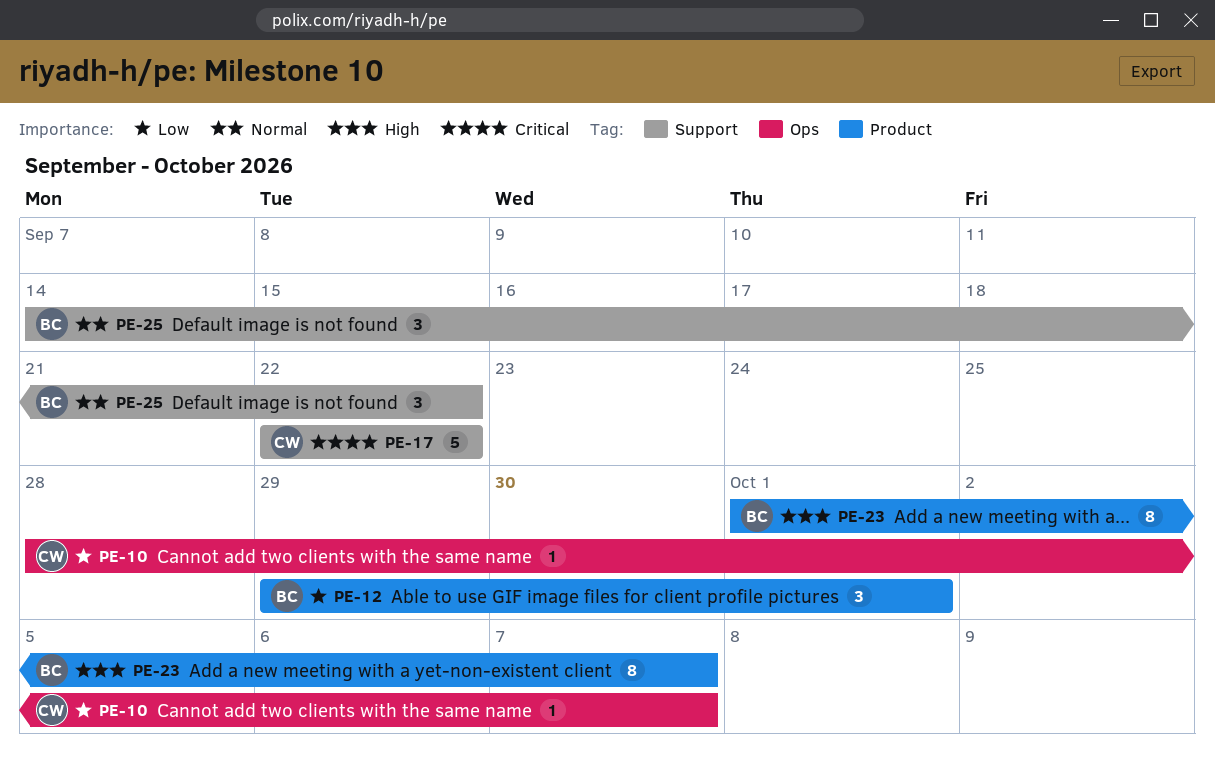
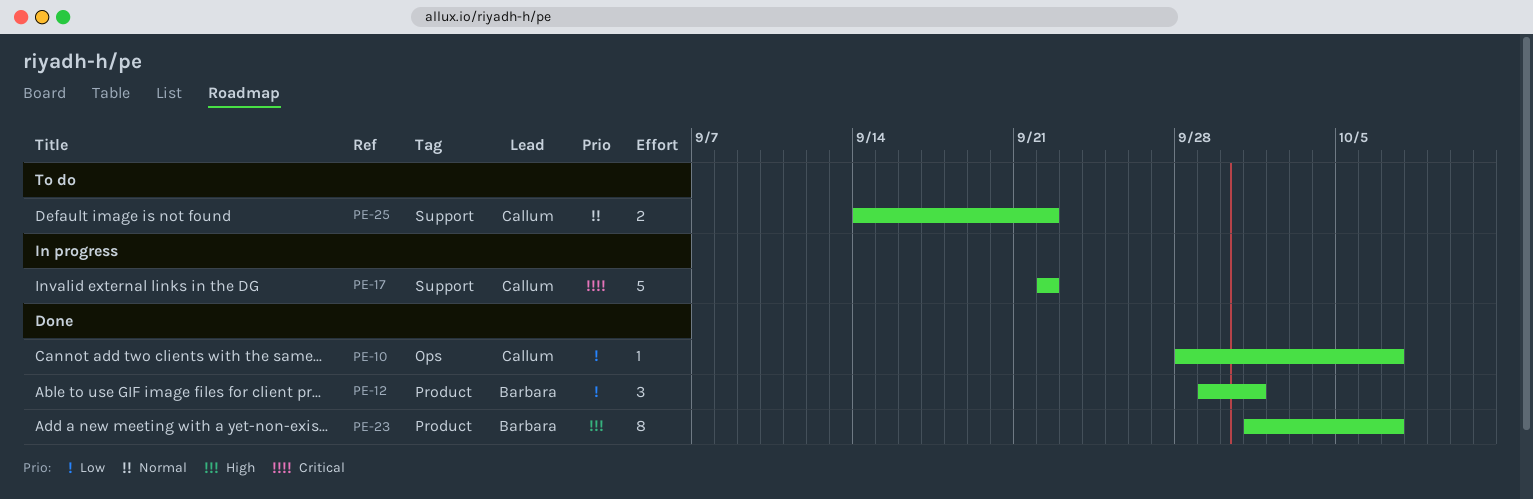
PE-25, owner: Barbara -> Callum
PE-25, estimate: 3 -> 2

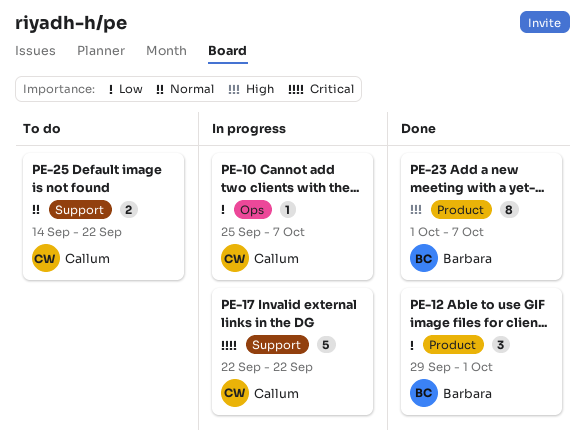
PE-10, status: Done -> In progress
PE-10, start: Sep 28 -> Sep 25

